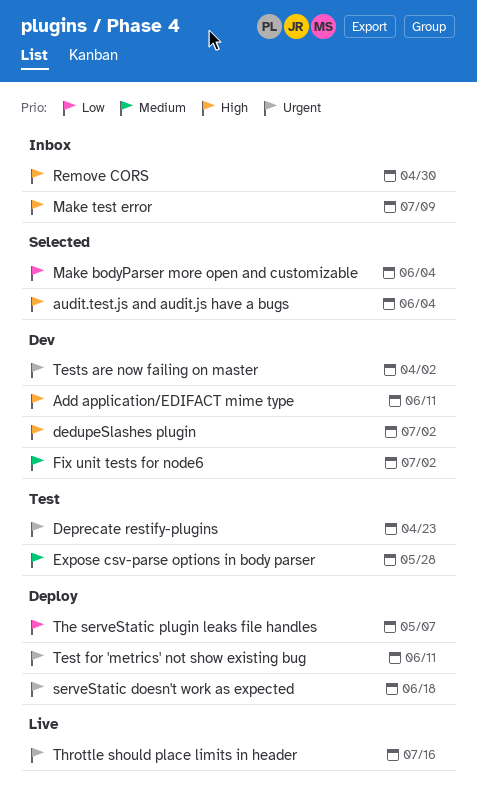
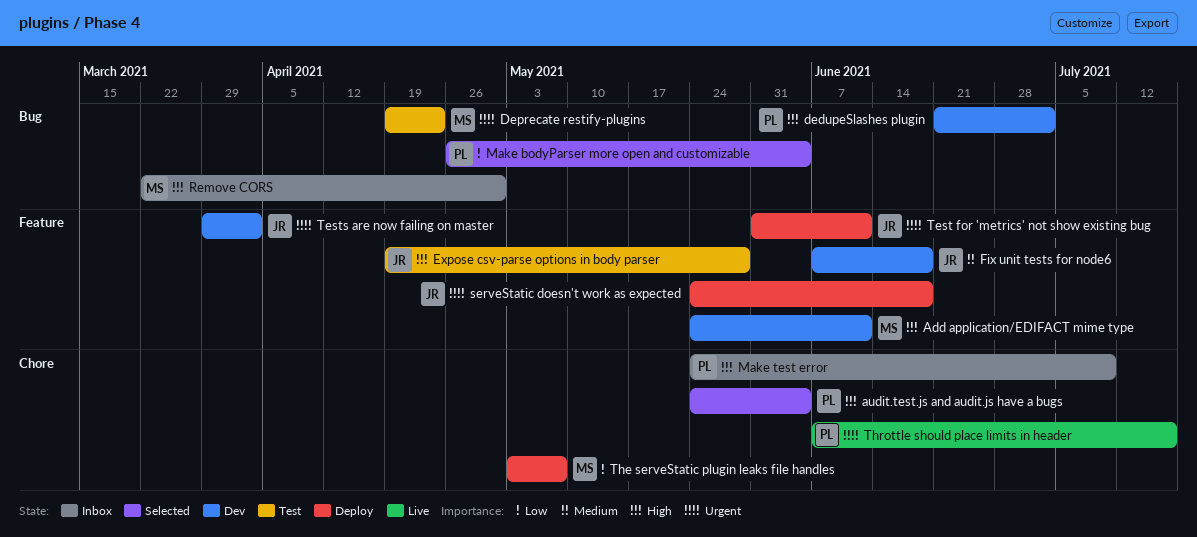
Expose csv-parse options in body parser, priority: Medium -> High
Fix unit tests for node6, due: Jul 2 -> Jun 18

